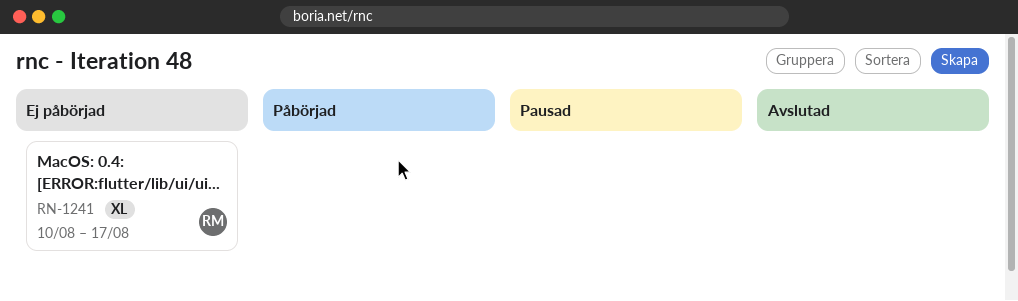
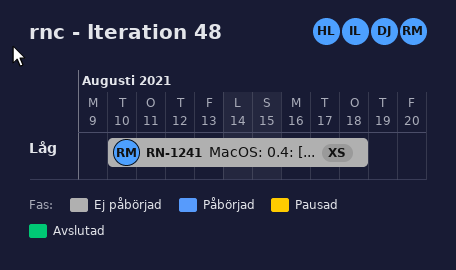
RN-1241, estimate: XL -> XS
RN-1241, due: Aug 17 -> Aug 18

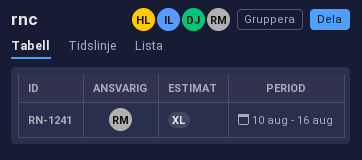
RN-1241, estimate: XS -> XL
RN-1241, due: Aug 18 -> Aug 16

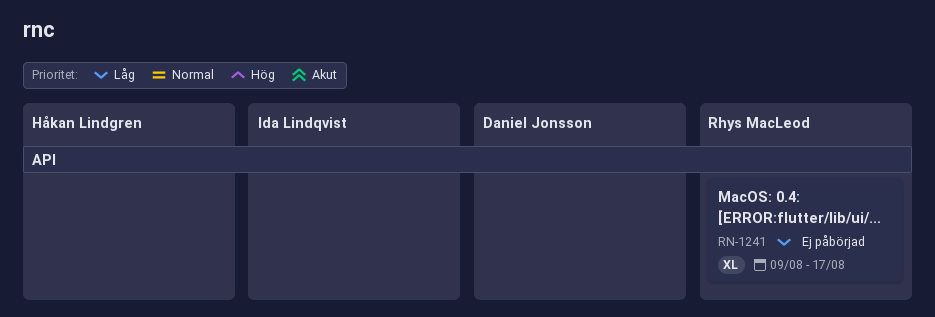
RN-1241, start: Aug 10 -> Aug 9
RN-1241, due: Aug 16 -> Aug 17

